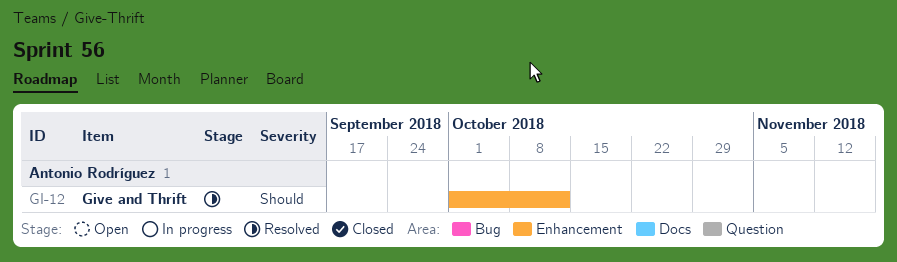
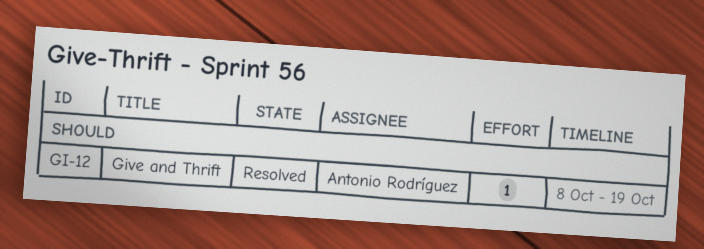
GI-12, start: Oct 1 -> Oct 8
GI-12, due: Oct 12 -> Oct 19

